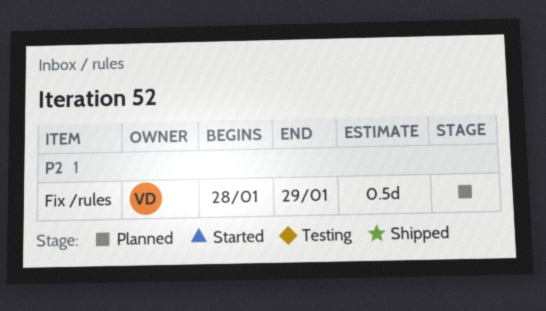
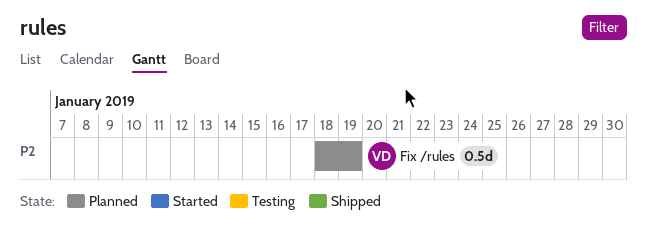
Fix /rules, start: Jan 28 -> Jan 18
Fix /rules, due: Jan 29 -> Jan 19

